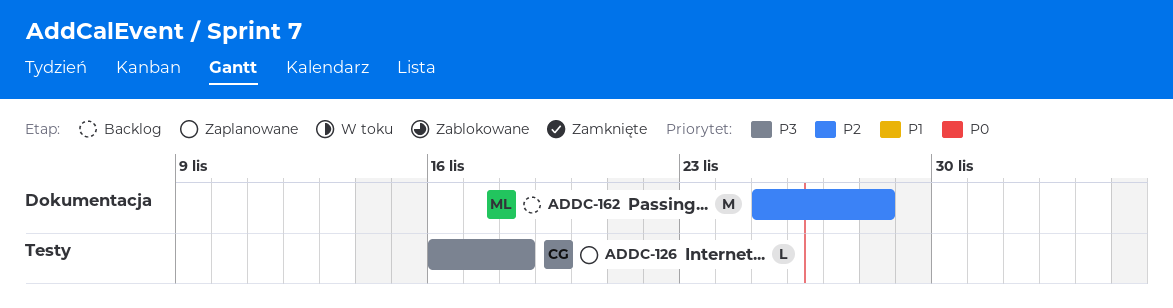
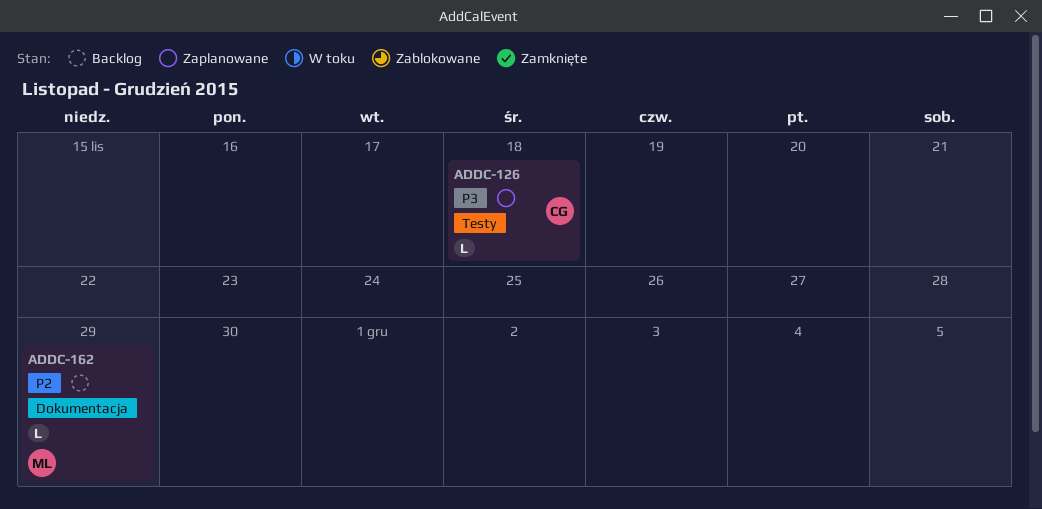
ADDC-162, estimate: M -> L
ADDC-162, due: Nov 28 -> Nov 29

